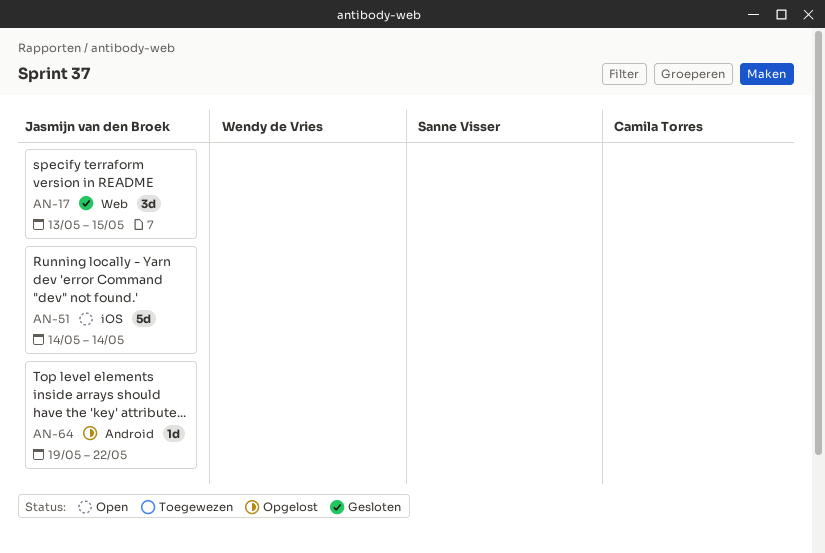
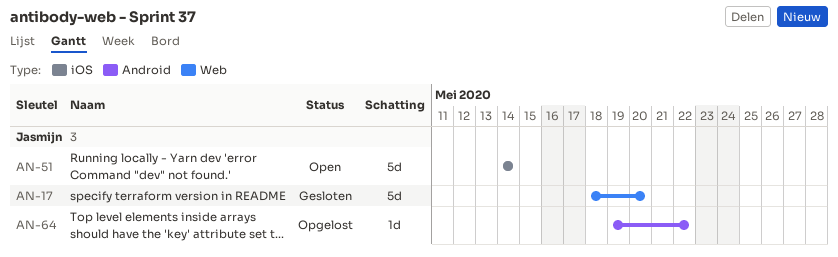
AN-17, estimate: 3d -> 5d
AN-17, start: May 13 -> May 18
AN-17, due: May 15 -> May 20

